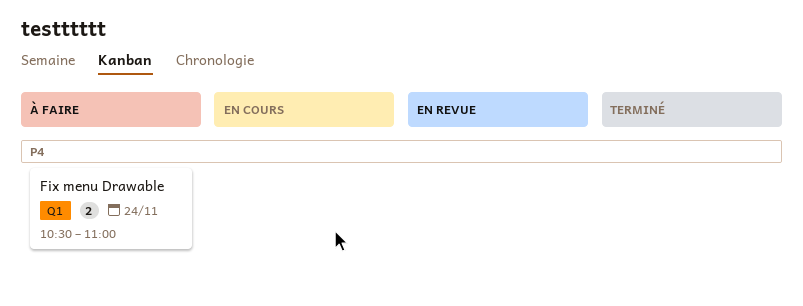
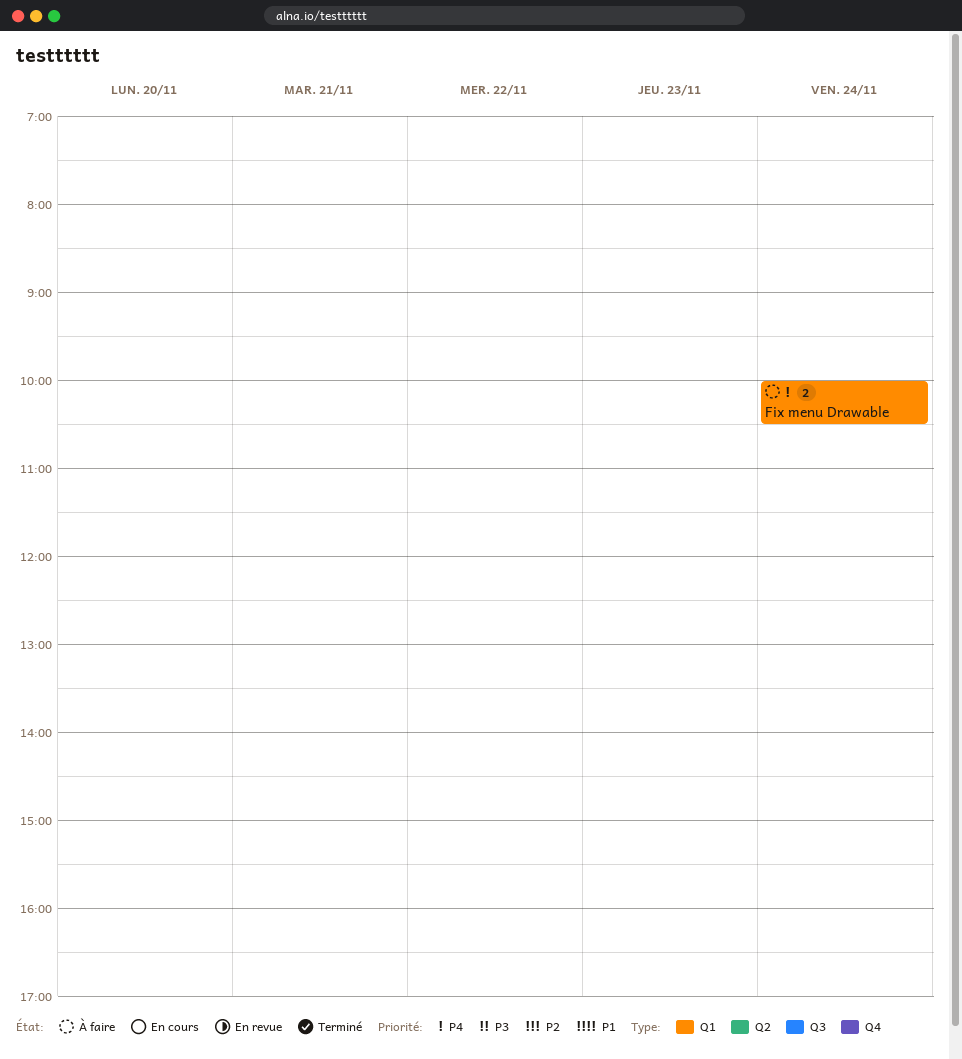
Fix menu Drawable, begins: 10:30 -> 10:00
Fix menu Drawable, ends: 11:00 -> 10:30

